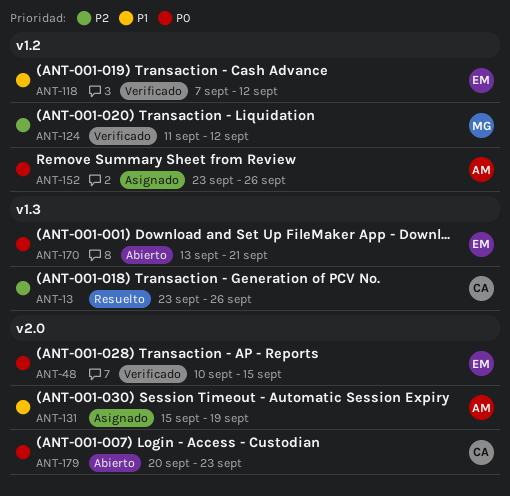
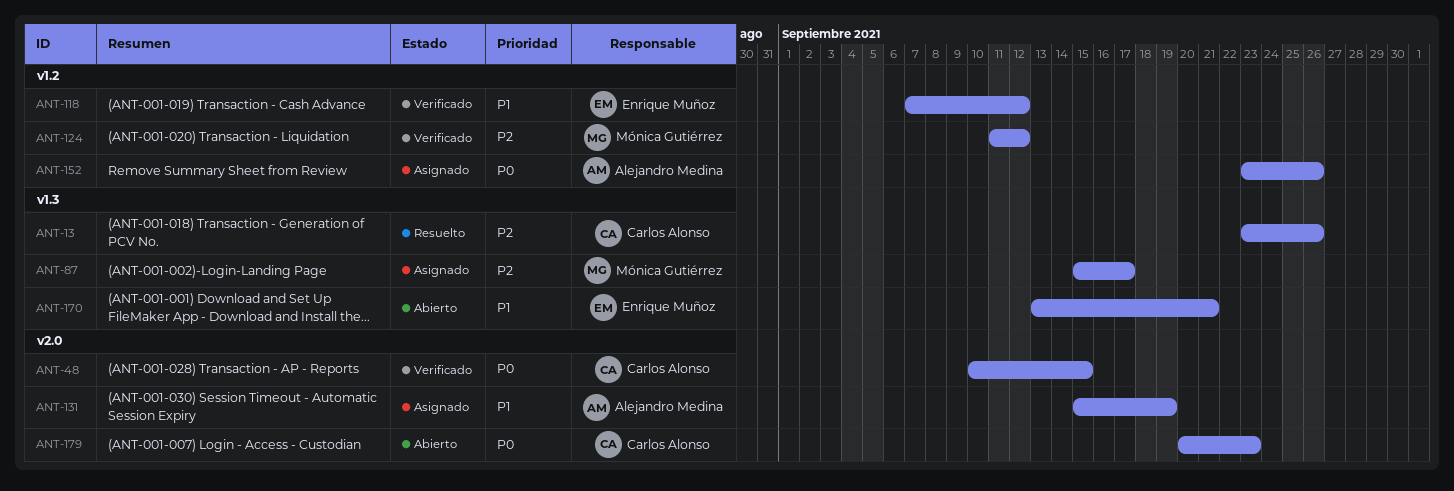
ANT-48, owner: Enrique Muñoz -> Carlos Alonso
ANT-87: none -> present
ANT-170, priority: P0 -> P1

